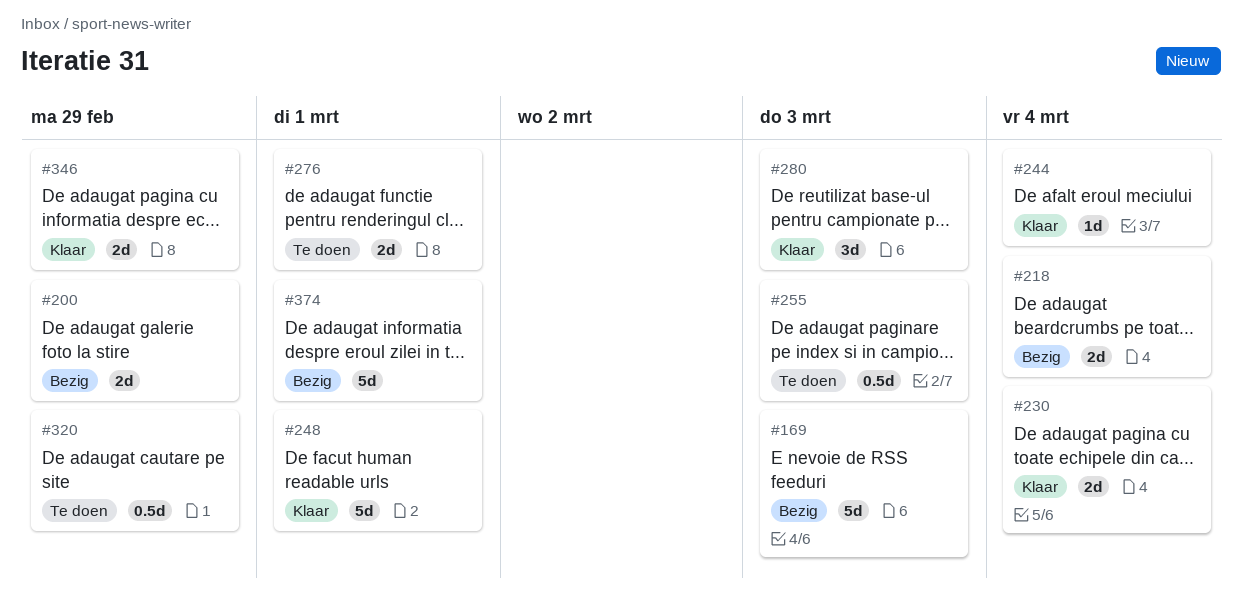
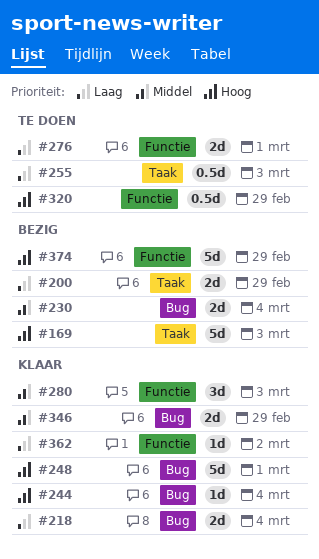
#218, status: Bezig -> Klaar
#230, status: Klaar -> Bezig
#362: none -> present
#374, due: Mar 1 -> Feb 29

